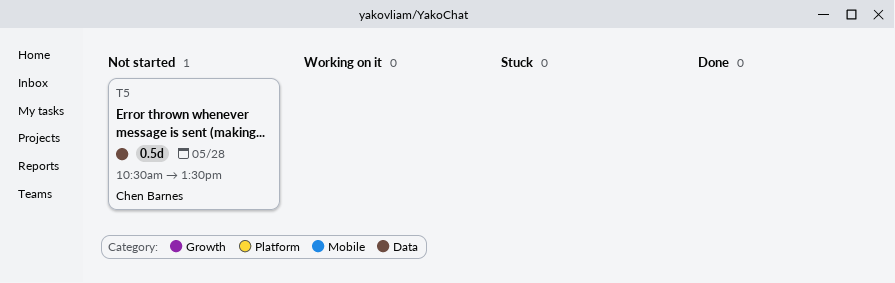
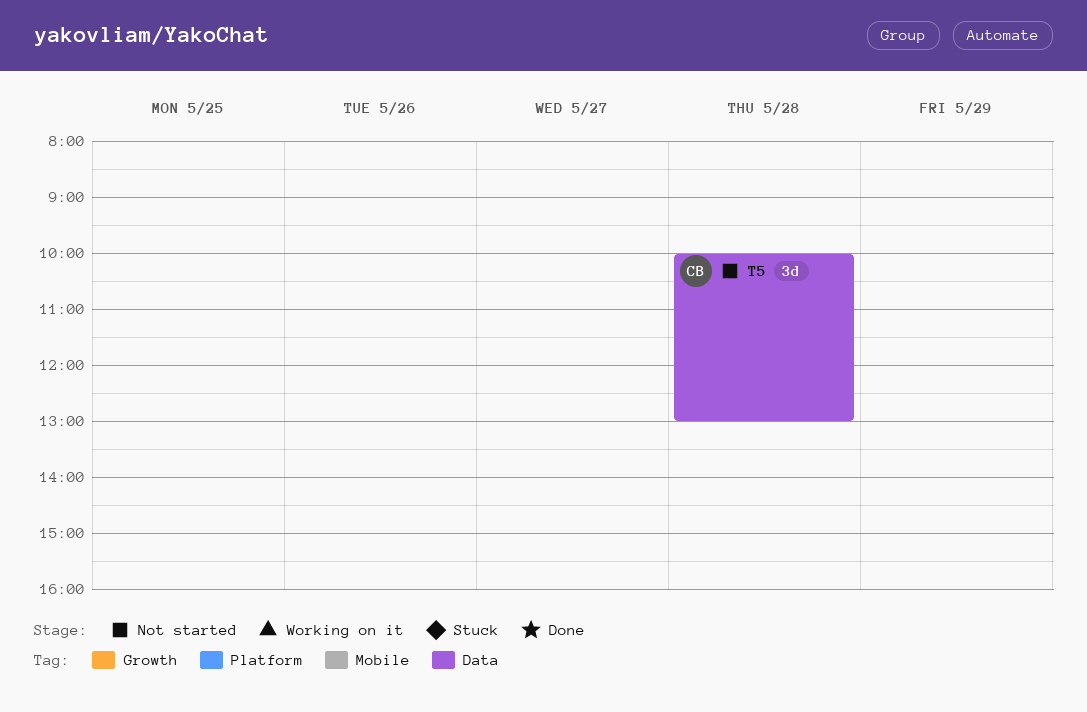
T5, estimate: 0.5d -> 3d
T5, begins: 10:30 -> 10:00
T5, ends: 13:30 -> 13:00

